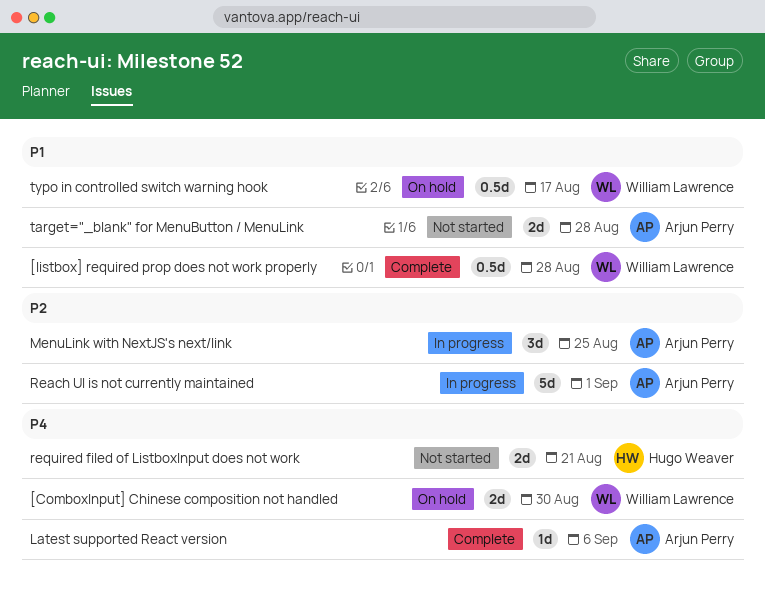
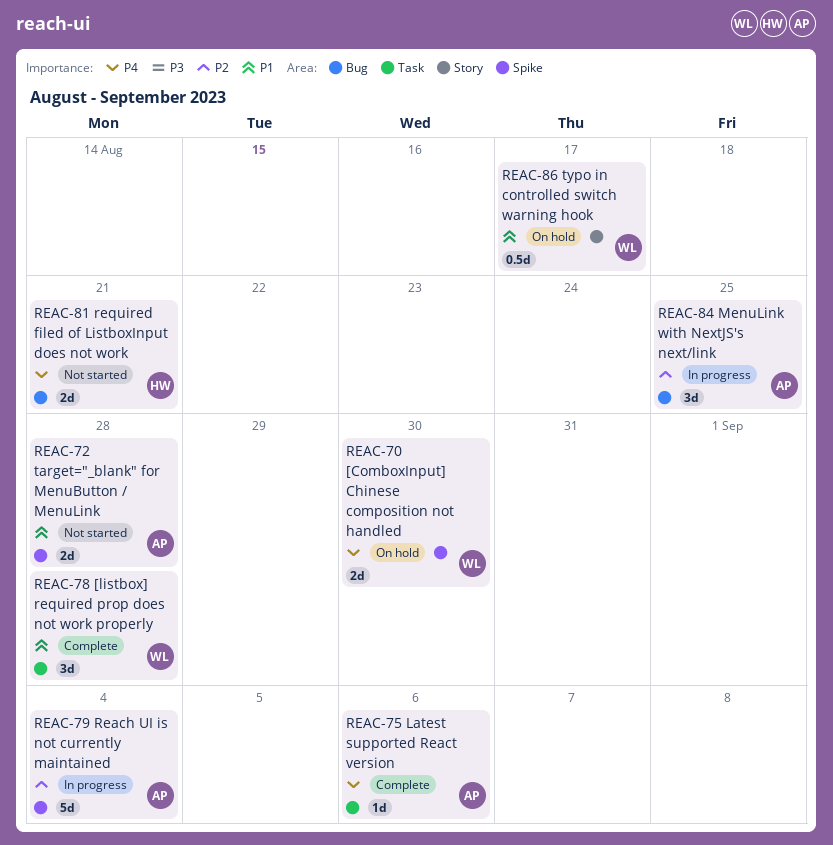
[listbox] required prop does not work properly, estimate: 0.5d -> 3d
Reach UI is not currently maintained, due: Sep 1 -> Sep 4

